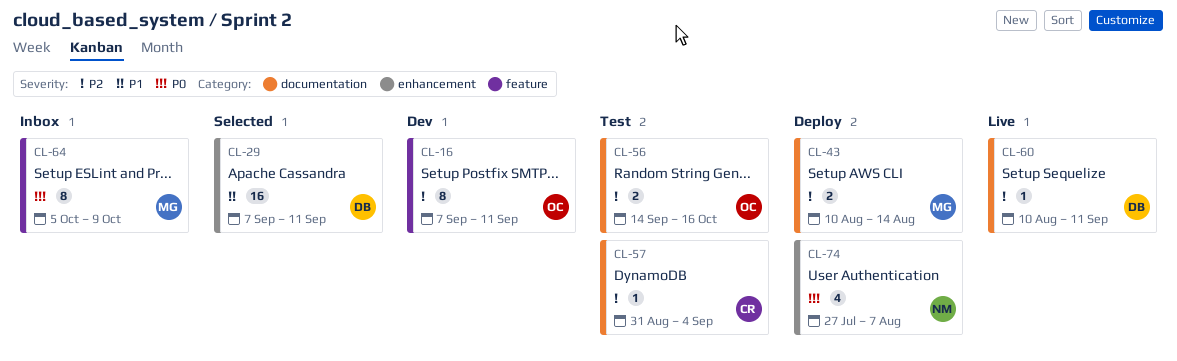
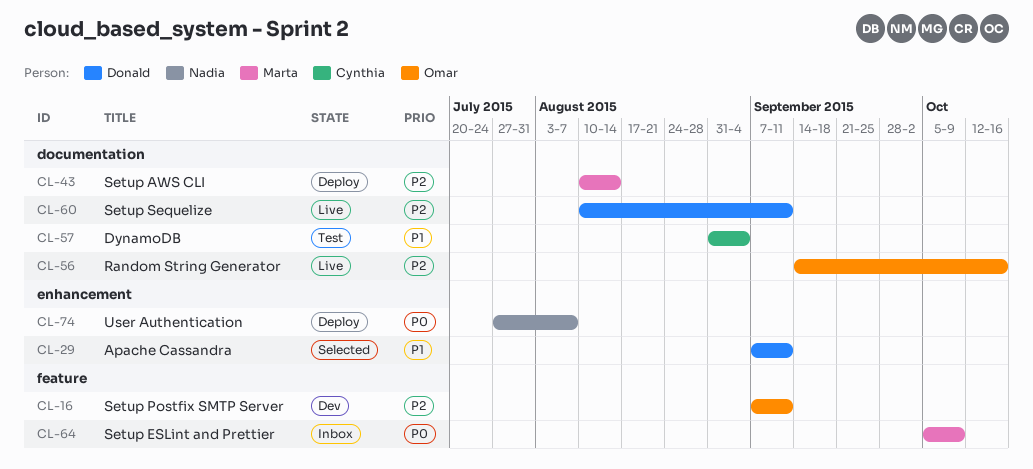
CL-56, status: Test -> Live
CL-57, priority: P2 -> P1

